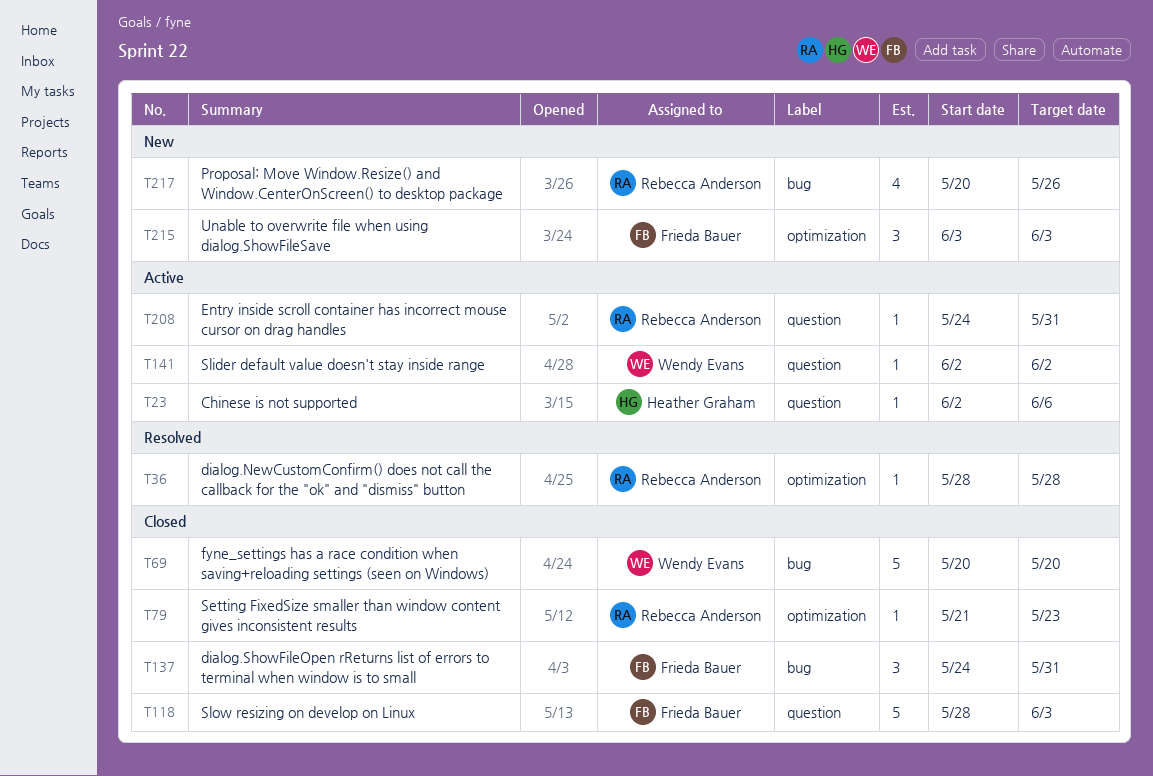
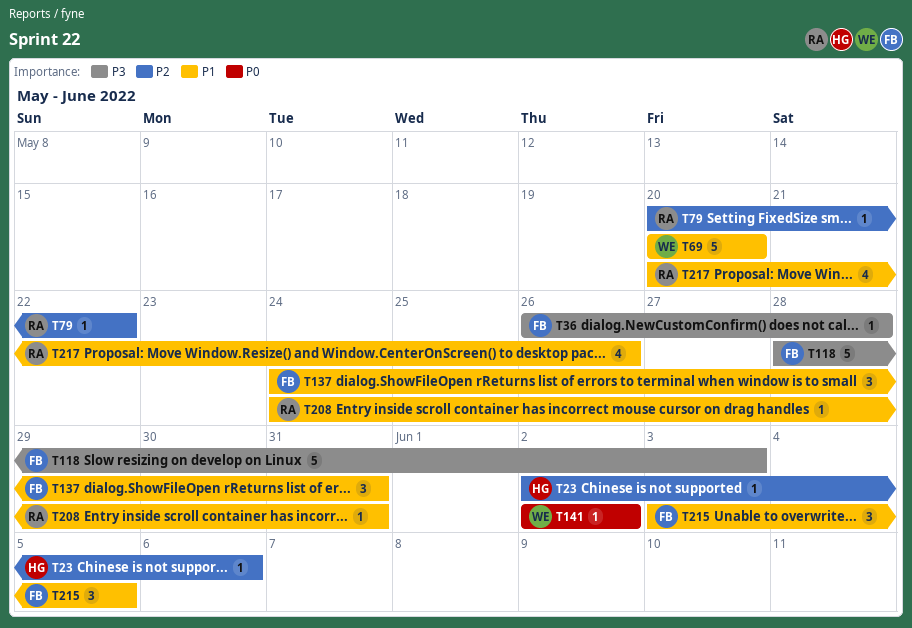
T36, owner: Rebecca Anderson -> Frieda Bauer
T36, start: May 28 -> May 26
T79, start: May 21 -> May 20
T79, due: May 23 -> May 22
T215, due: Jun 3 -> Jun 5

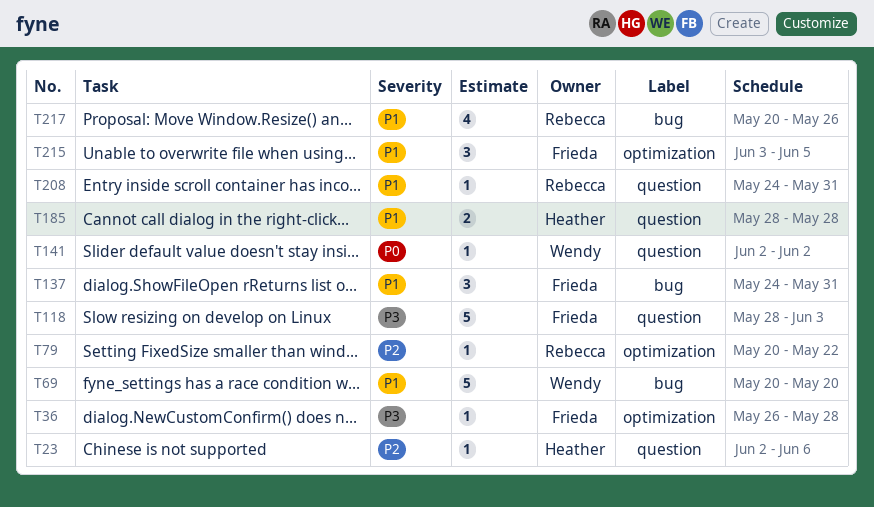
T185: none -> present

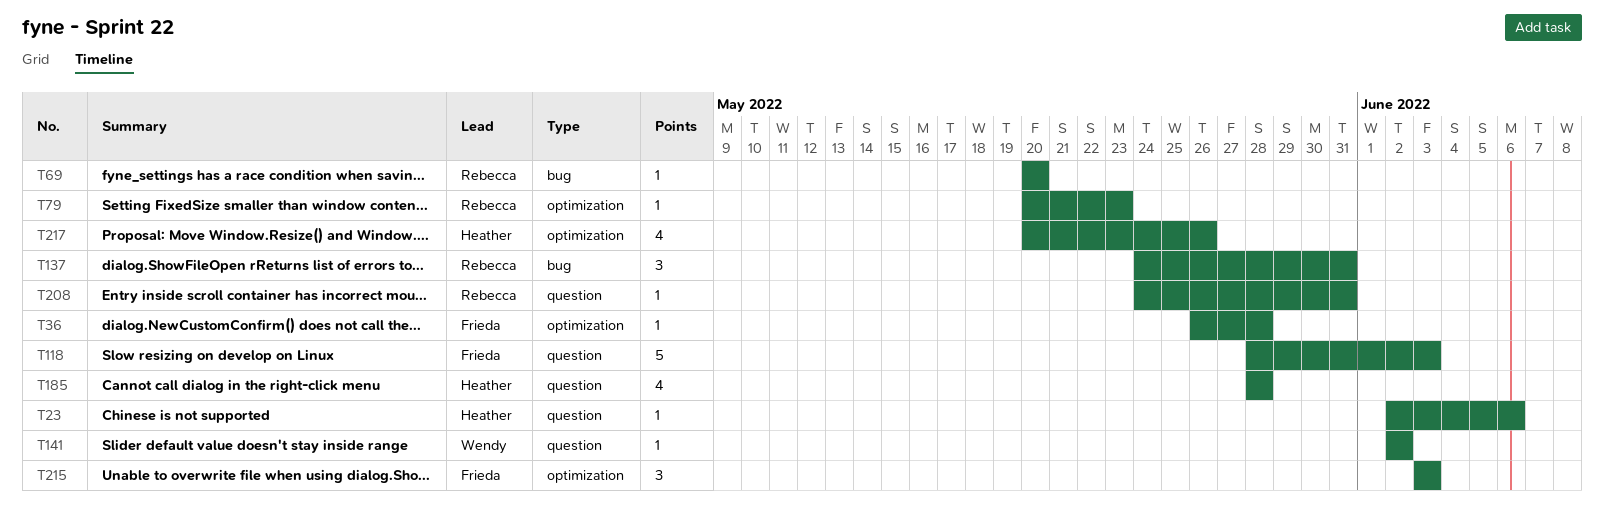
T69, owner: Wendy -> Rebecca
T69, estimate: 5 -> 1
T79, due: May 22 -> May 23
T137, owner: Frieda -> Rebecca
T185, estimate: 2 -> 4
T215, due: Jun 5 -> Jun 3
T217, owner: Rebecca -> Heather
T217, label: bug -> optimization

